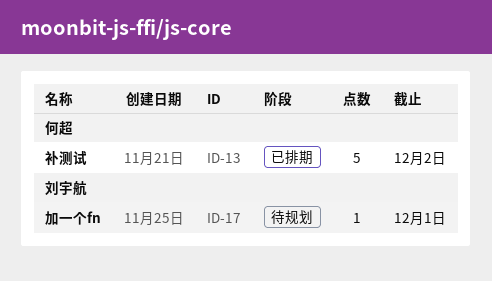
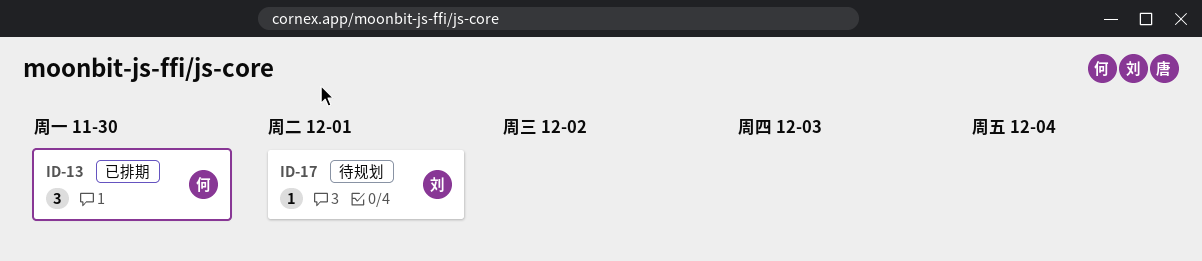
ID-13, estimate: 5 -> 3
ID-13, due: Dec 2 -> Nov 30

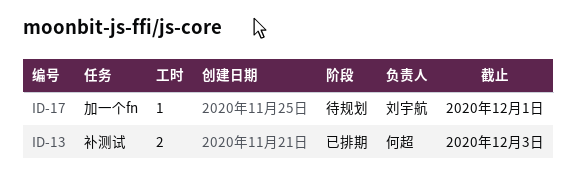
ID-13, estimate: 3 -> 2
ID-13, due: Nov 30 -> Dec 3

